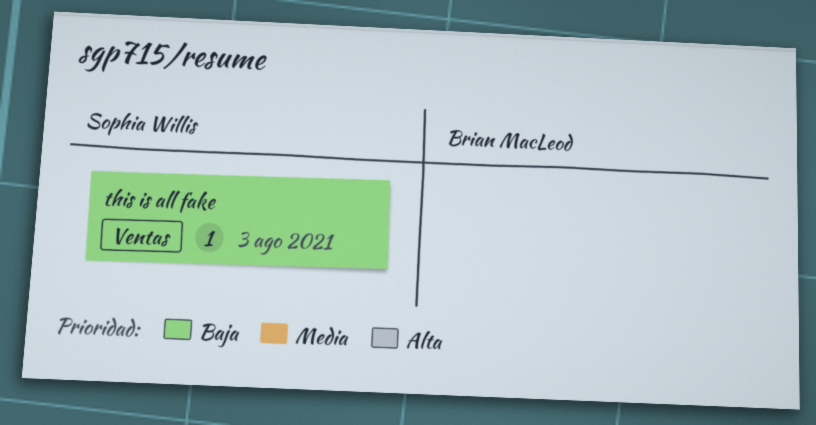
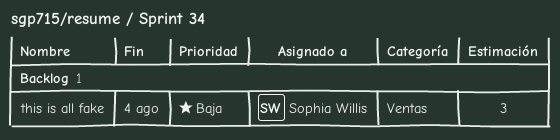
this is all fake, estimate: 1 -> 3
this is all fake, due: Aug 3 -> Aug 4

